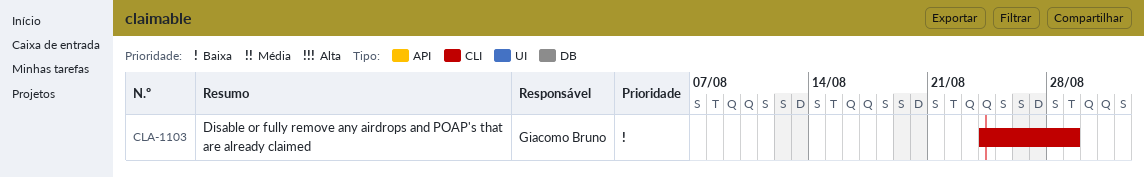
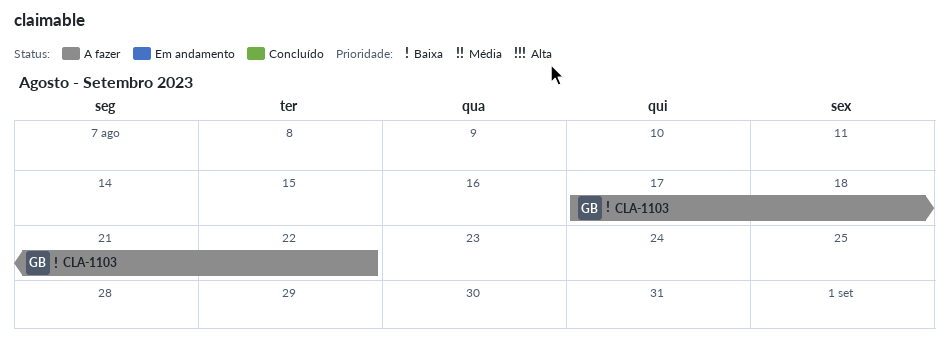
CLA-1103, start: Aug 24 -> Aug 17
CLA-1103, due: Aug 29 -> Aug 22

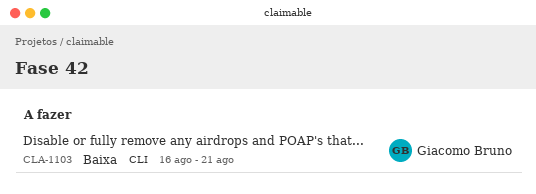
CLA-1103, start: Aug 17 -> Aug 16
CLA-1103, due: Aug 22 -> Aug 21

